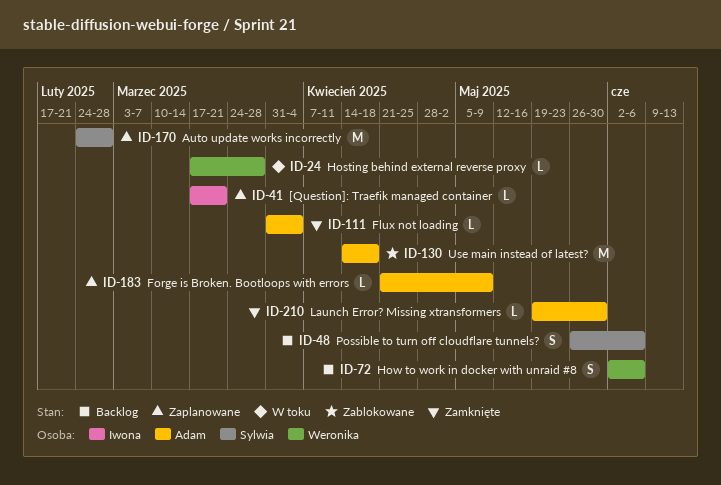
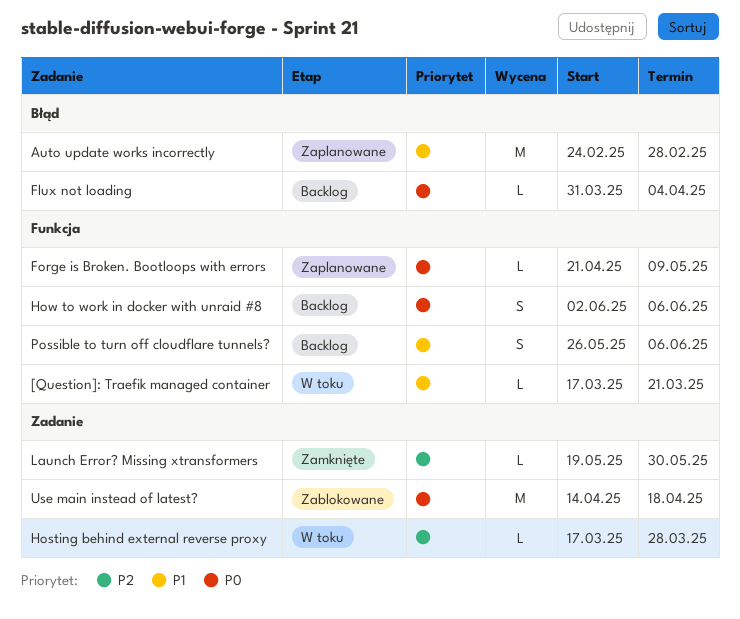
[Question]: Traefik managed container, status: Zaplanowane -> W toku
Flux not loading, status: Zamknięte -> Backlog

